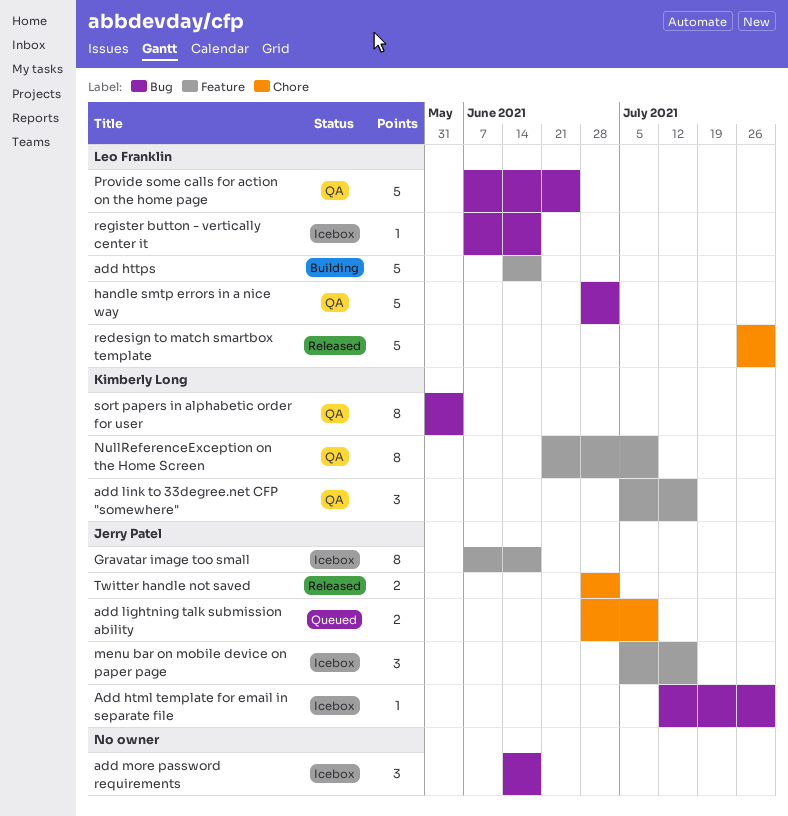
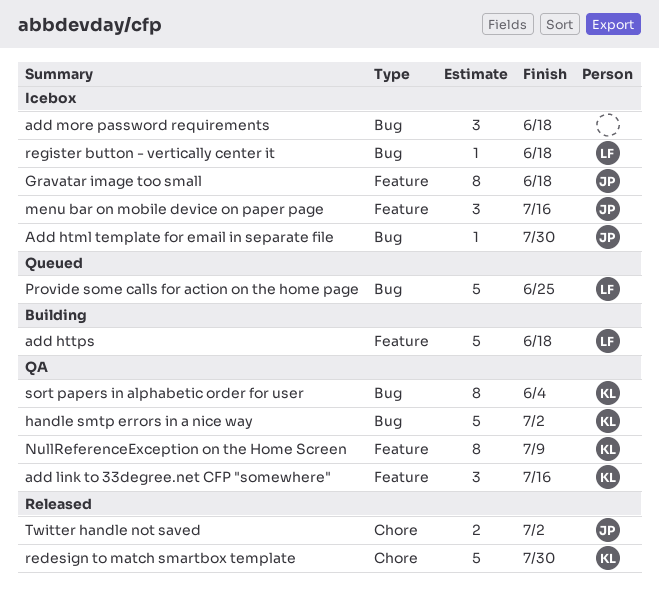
add lightning talk submission ability: present -> none
handle smtp errors in a nice way, owner: Leo Franklin -> Kimberly Long
Provide some calls for action on the home page, status: QA -> Queued
redesign to match smartbox template, owner: Leo Franklin -> Kimberly Long

